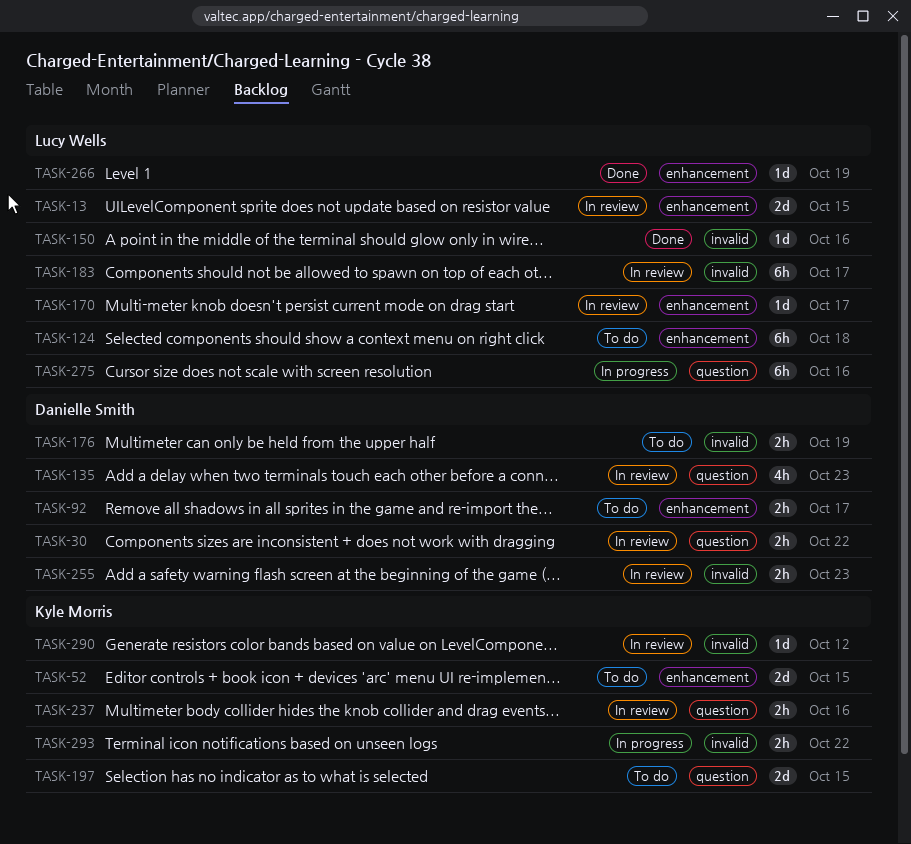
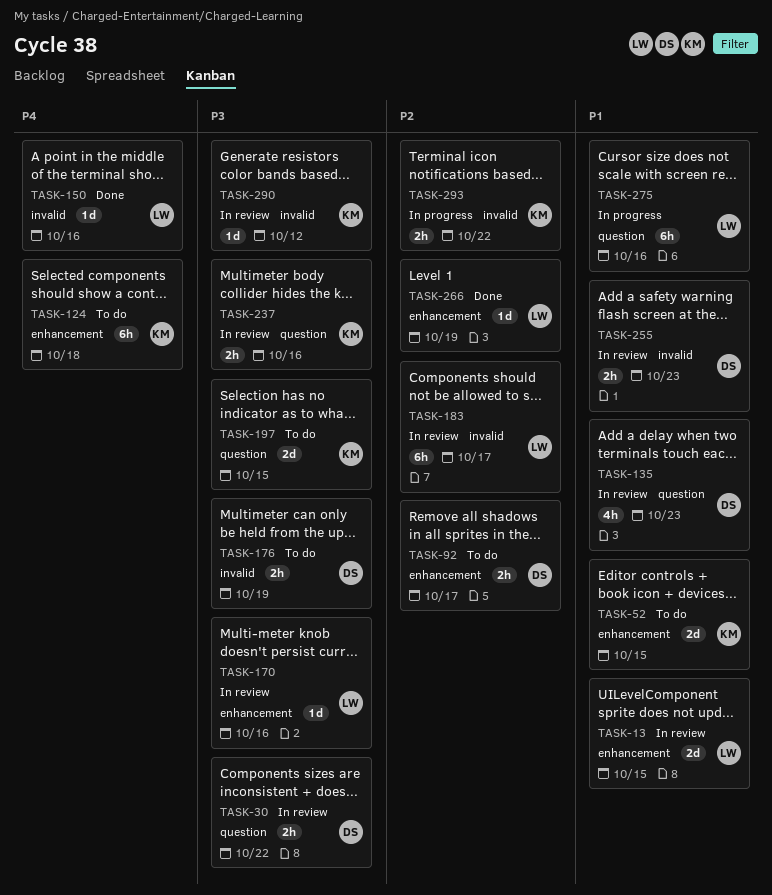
TASK-124, owner: Lucy Wells -> Kyle Morris
TASK-170, due: Oct 17 -> Oct 16

